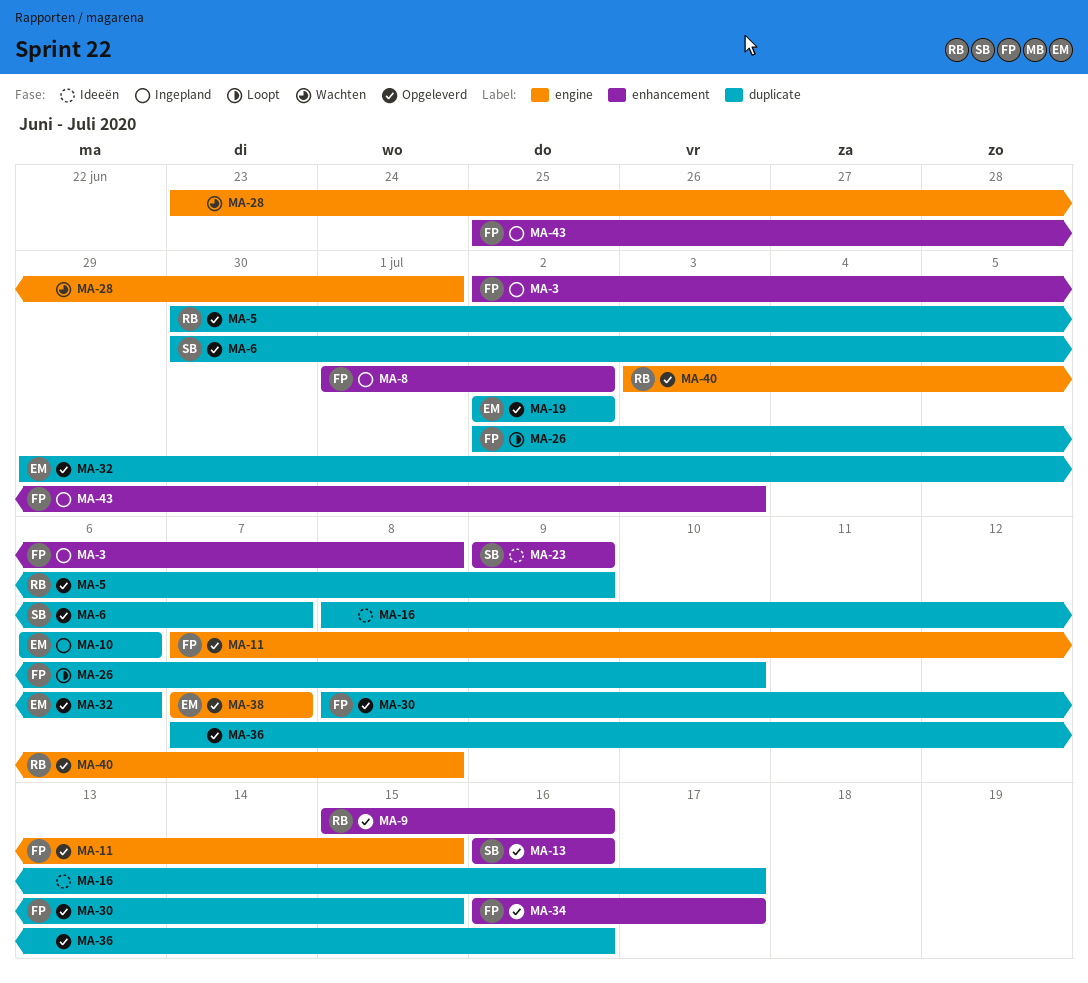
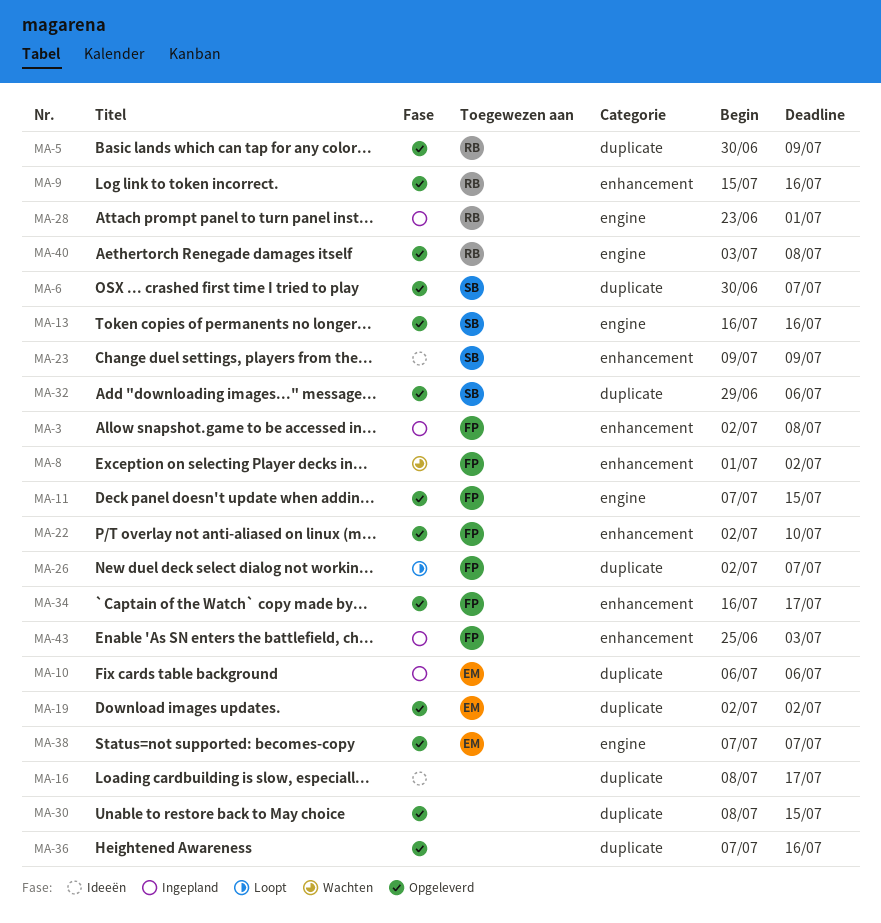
MA-8, status: Ingepland -> Wachten
MA-13, label: enhancement -> engine
MA-22: none -> present
MA-26, due: Jul 10 -> Jul 7
MA-28, status: Wachten -> Ingepland
MA-28, owner: none -> RB
MA-30, owner: FP -> none
MA-32, owner: EM -> SB

